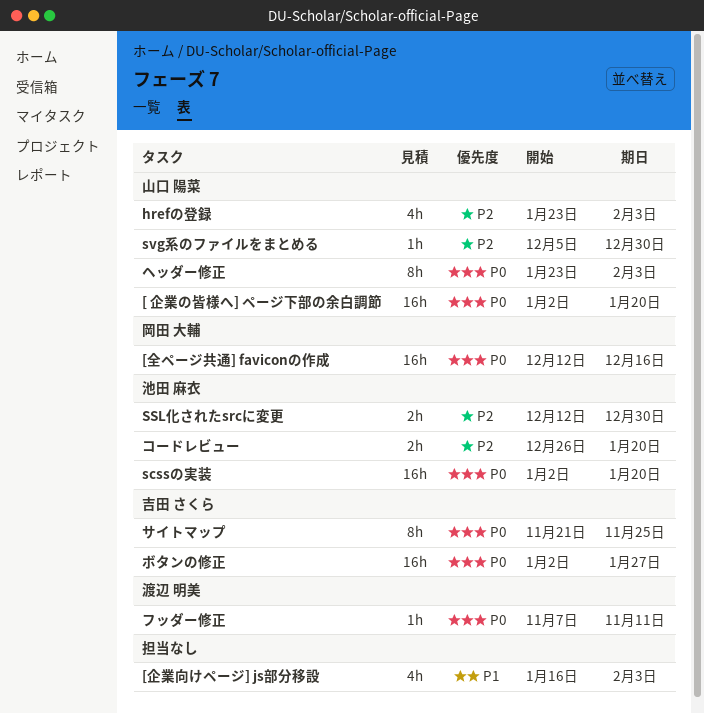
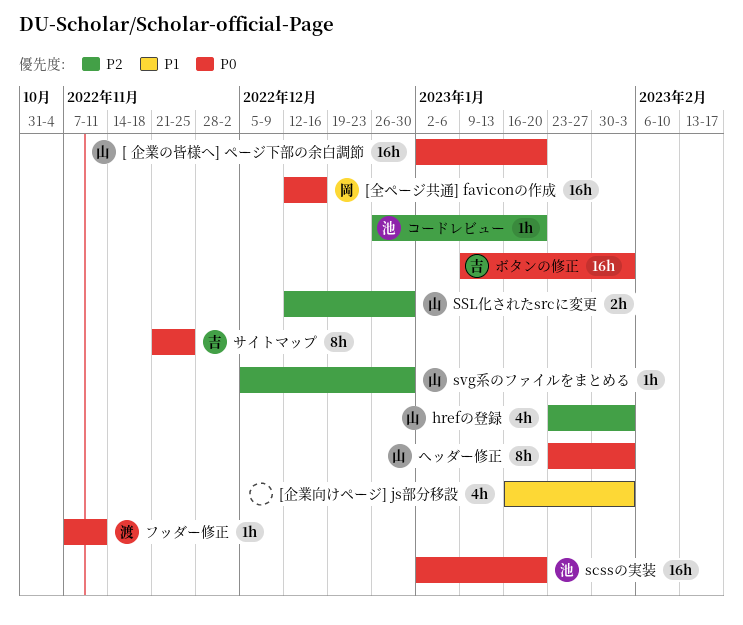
SSL化されたsrcに変更, owner: 池田 麻衣 -> 山口 陽菜
コードレビュー, estimate: 2h -> 1h
ボタンの修正, start: Jan 2 -> Jan 9
ボタンの修正, due: Jan 27 -> Feb 3

